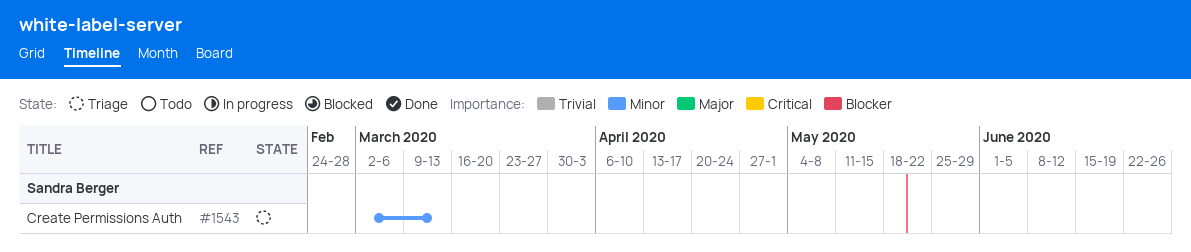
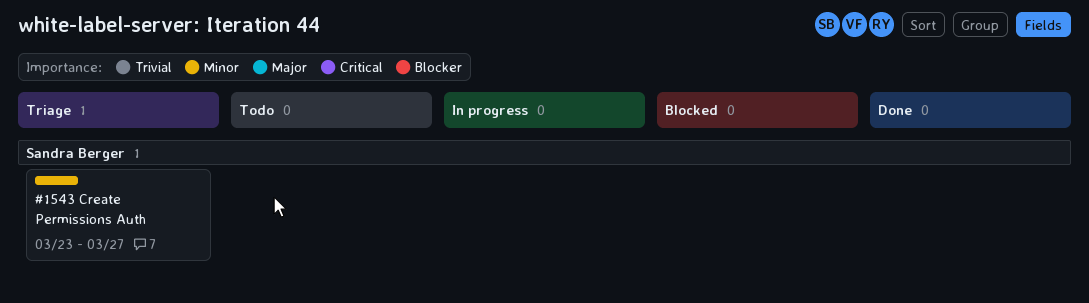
#1543, start: Mar 2 -> Mar 23
#1543, due: Mar 13 -> Mar 27

